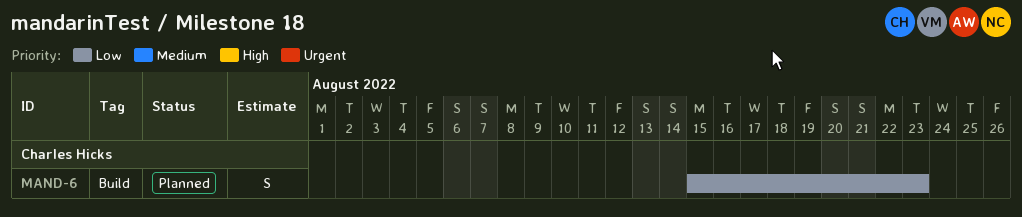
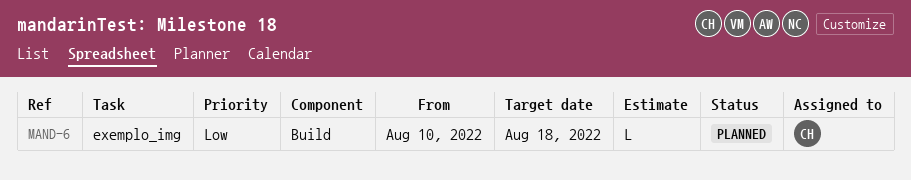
MAND-6, estimate: S -> L
MAND-6, start: Aug 15 -> Aug 10
MAND-6, due: Aug 23 -> Aug 18

